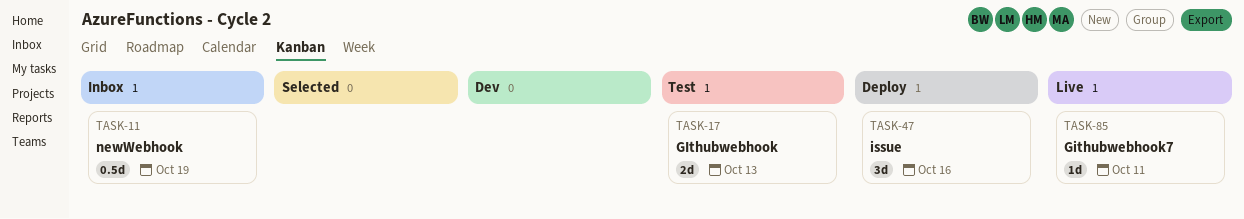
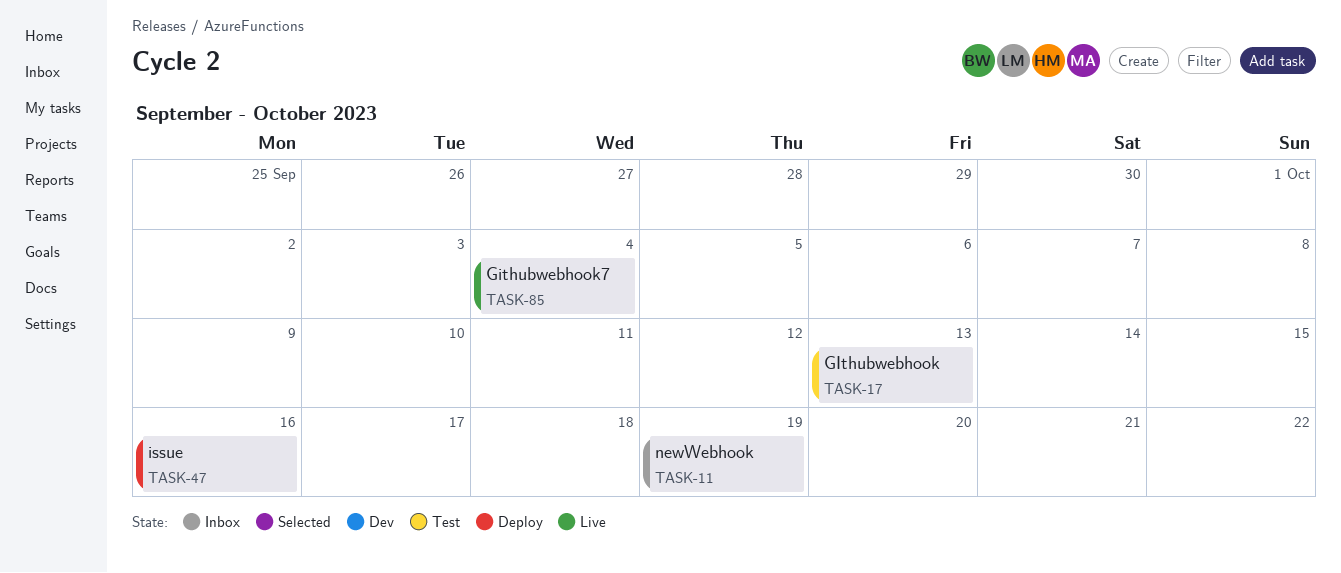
TASK-85, due: Oct 11 -> Oct 4

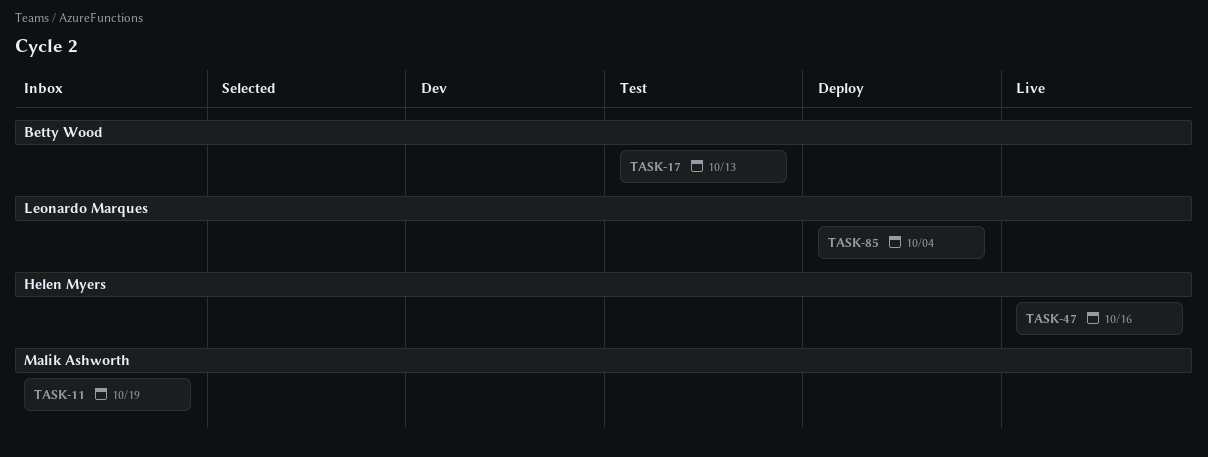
TASK-47, status: Deploy -> Live
TASK-85, status: Live -> Deploy

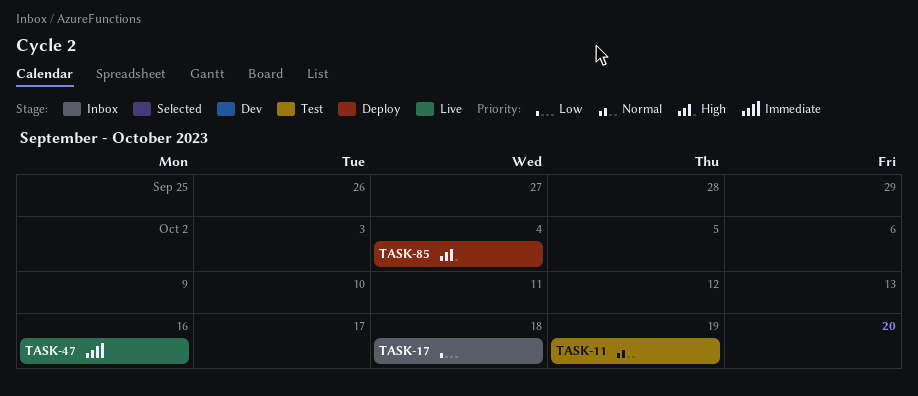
TASK-11, status: Inbox -> Test
TASK-17, status: Test -> Inbox
TASK-17, due: Oct 13 -> Oct 18

